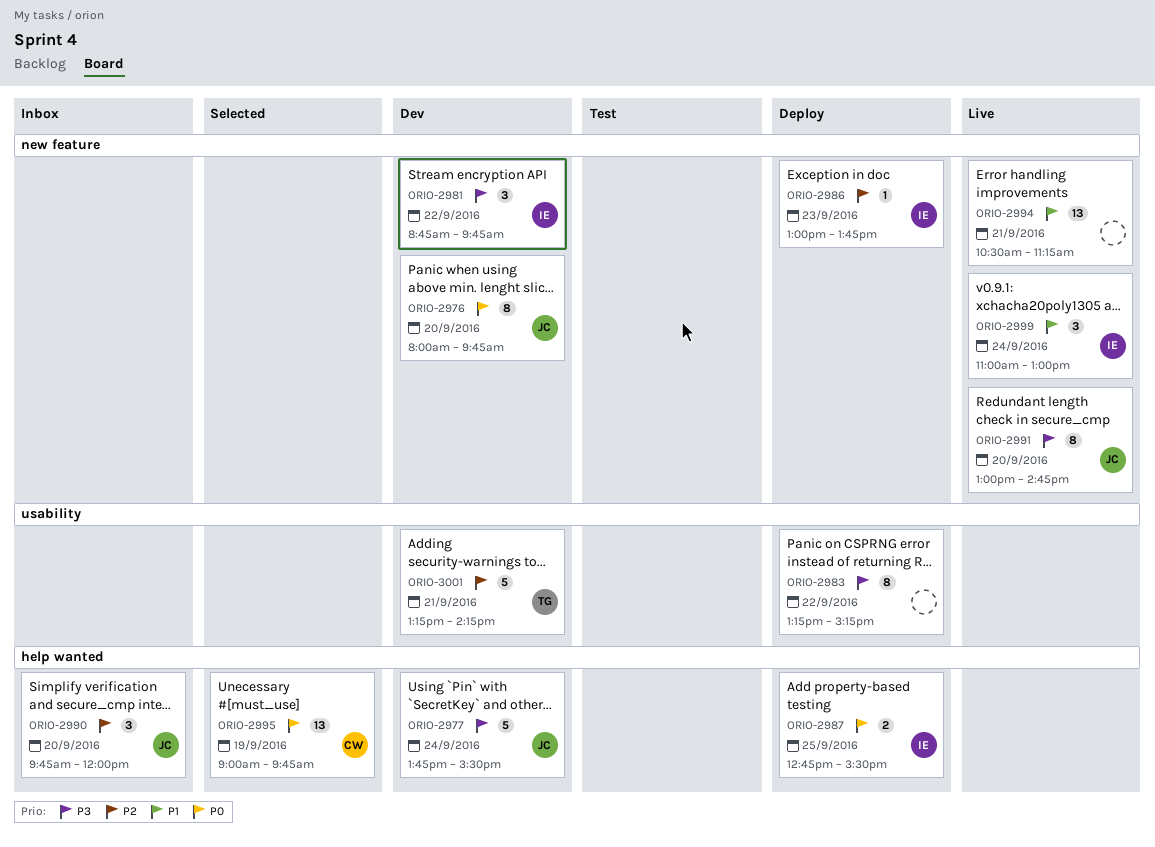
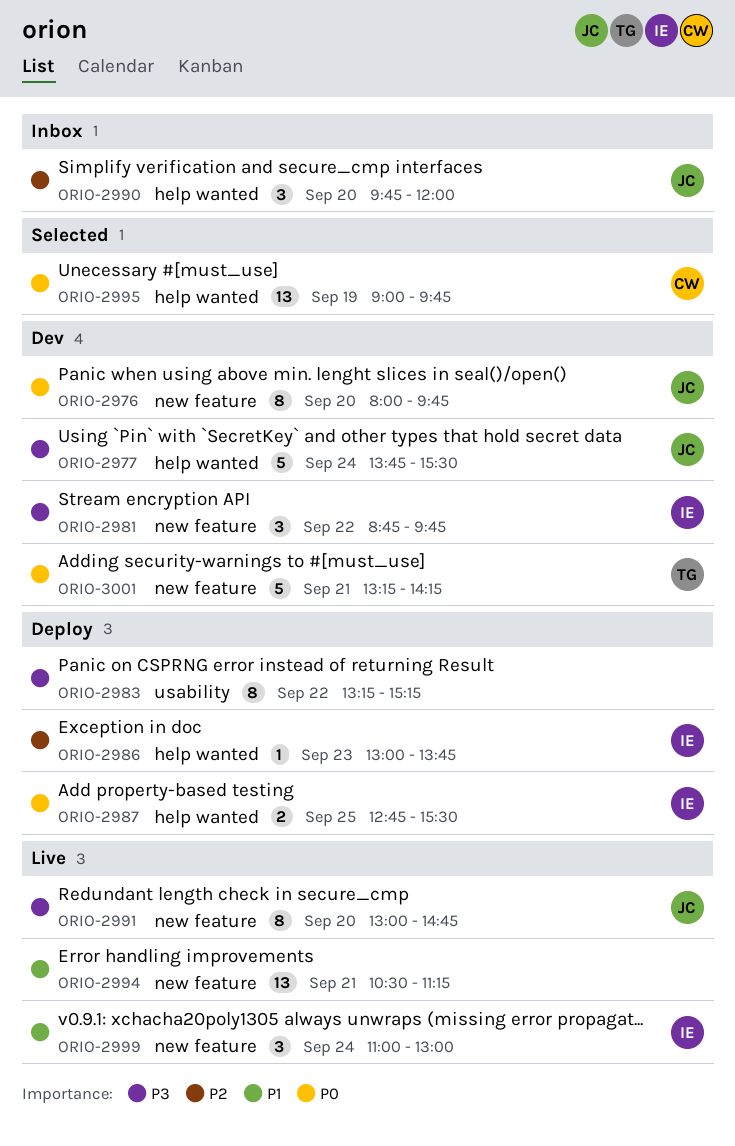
ORIO-2986, label: new feature -> help wanted
ORIO-3001, priority: P2 -> P0
ORIO-3001, label: usability -> new feature

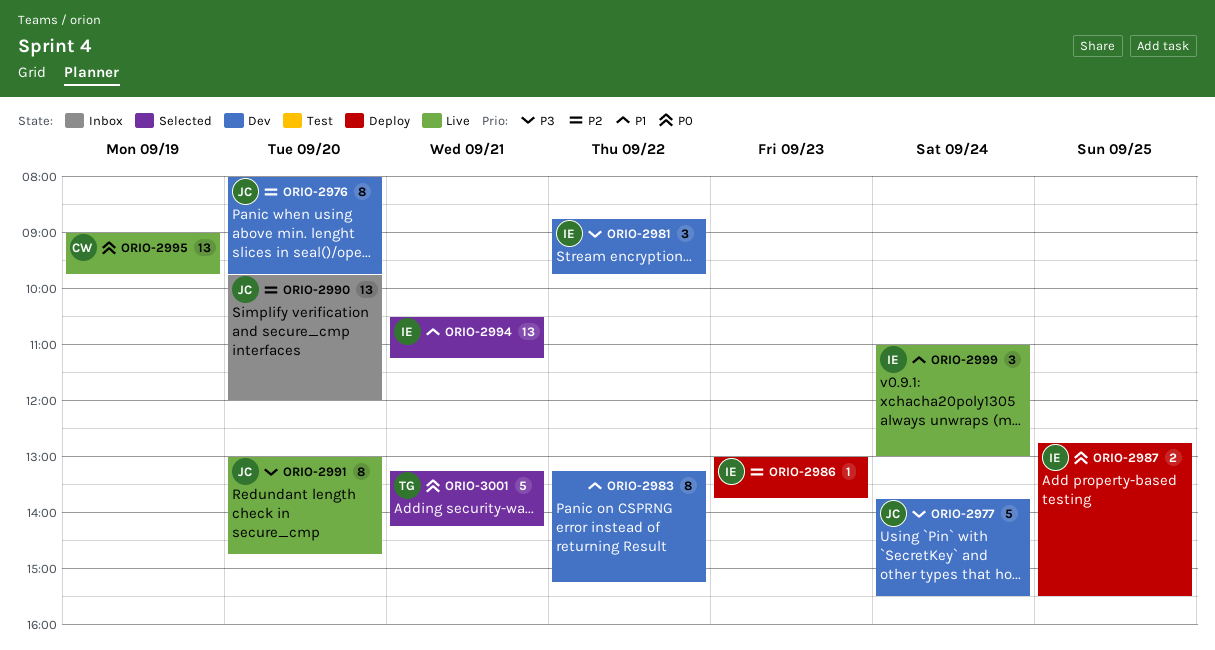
ORIO-2976, priority: P0 -> P2
ORIO-2983, status: Deploy -> Dev
ORIO-2983, priority: P3 -> P1
ORIO-2990, estimate: 3 -> 13
ORIO-2994, status: Live -> Selected
ORIO-2994, owner: none -> IE
ORIO-2995, status: Selected -> Live
ORIO-3001, status: Dev -> Selected

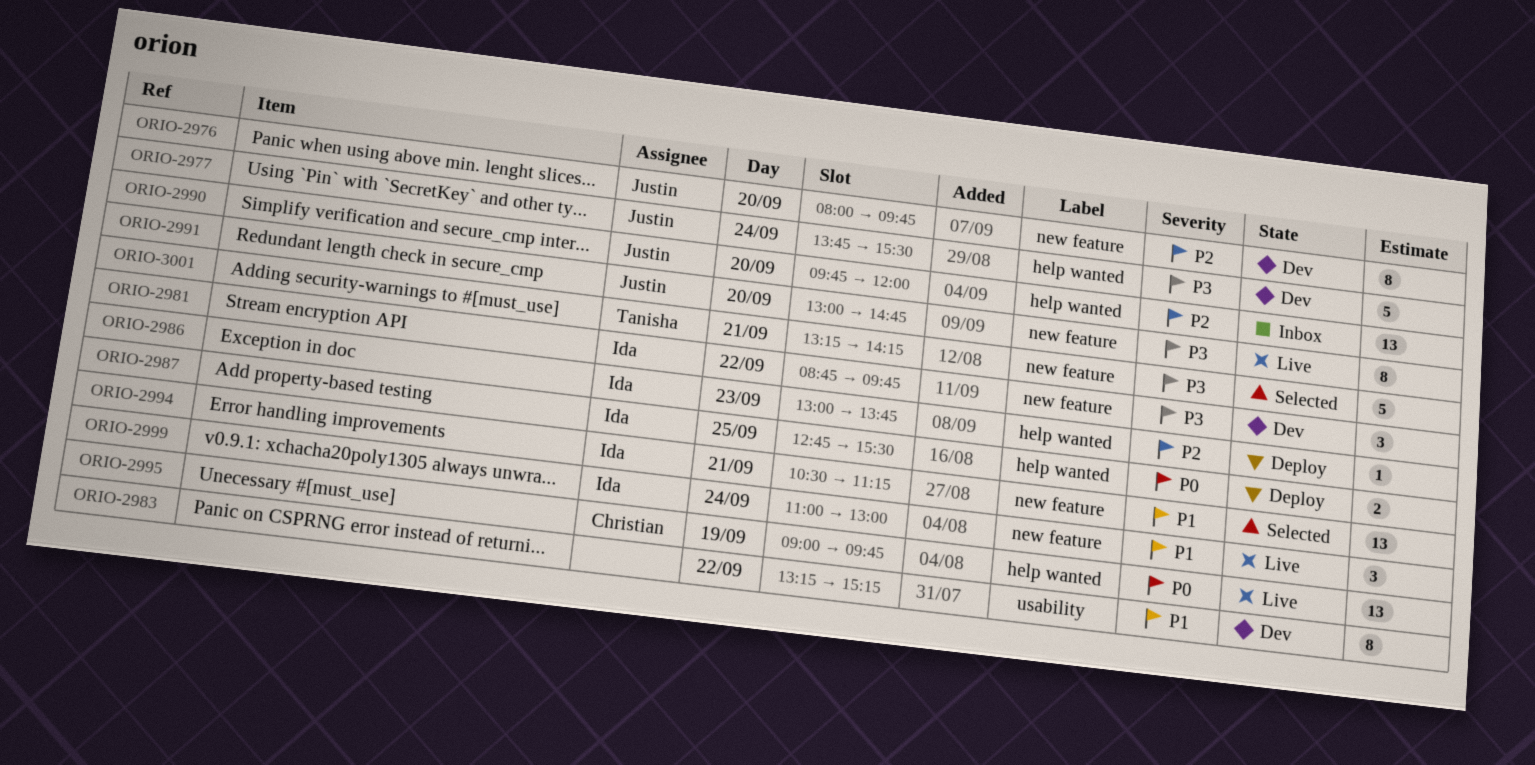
ORIO-3001, priority: P0 -> P3

